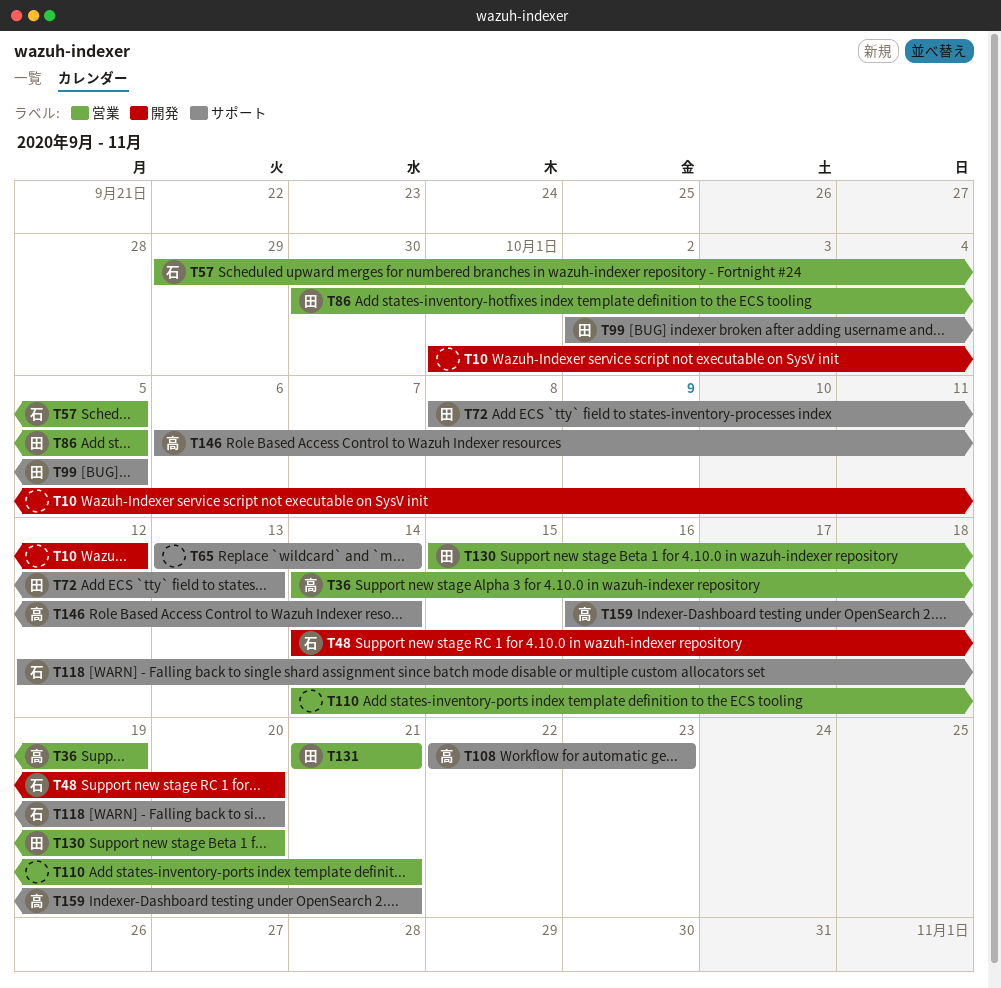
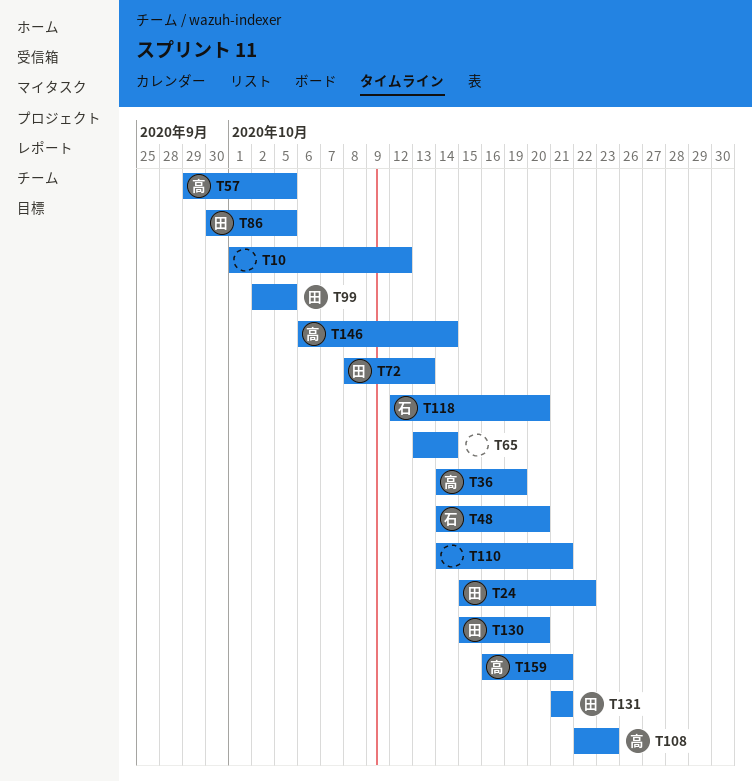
T24: none -> present
T57, owner: 石 -> 高

